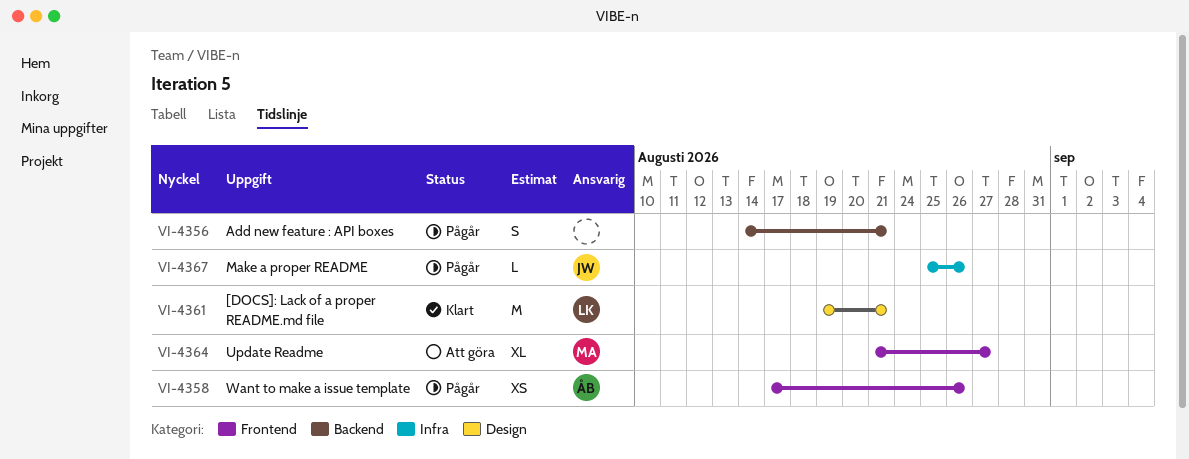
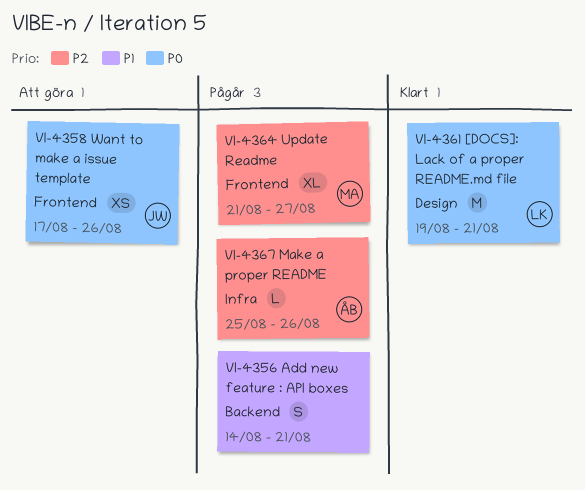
VI-4358, status: Pågår -> Att göra
VI-4358, owner: ÅB -> JW
VI-4364, status: Att göra -> Pågår
VI-4367, owner: JW -> ÅB

